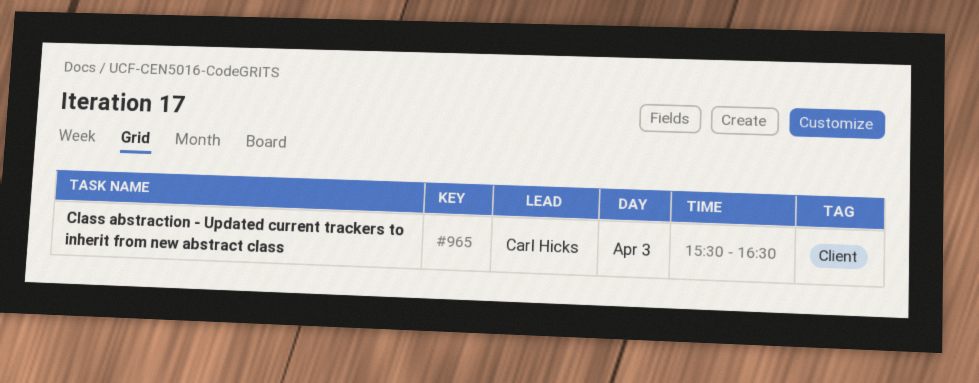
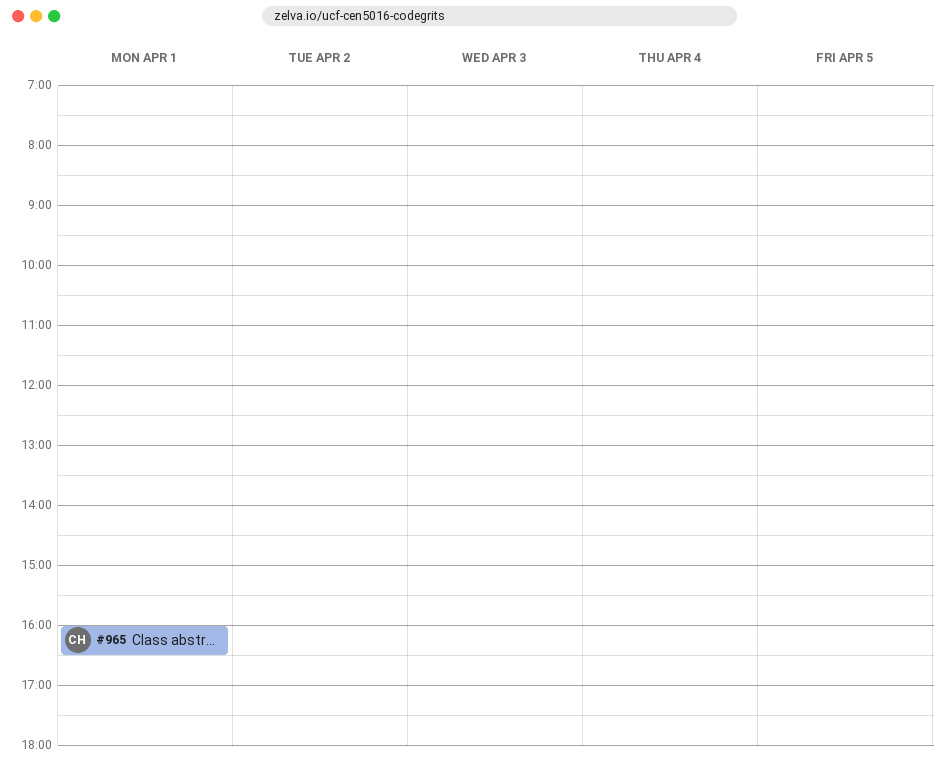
#965, day: Apr 3 -> Apr 1
#965, begins: 15:30 -> 16:00

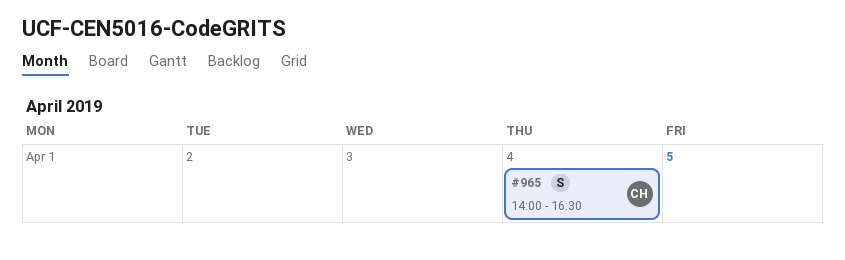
#965, day: Apr 1 -> Apr 4
#965, begins: 16:00 -> 14:00

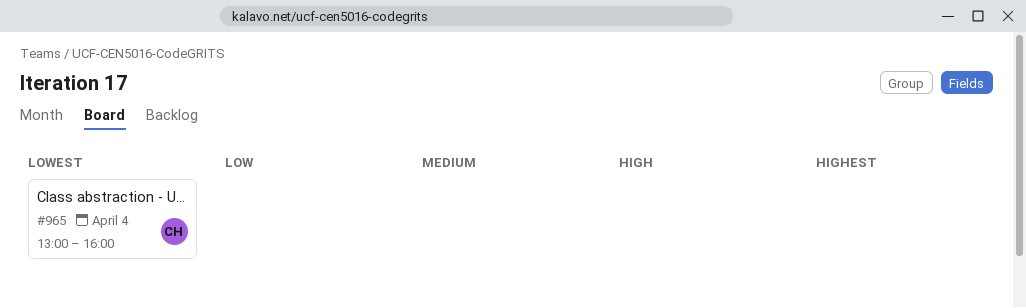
#965, begins: 14:00 -> 13:00
#965, ends: 16:30 -> 16:00

